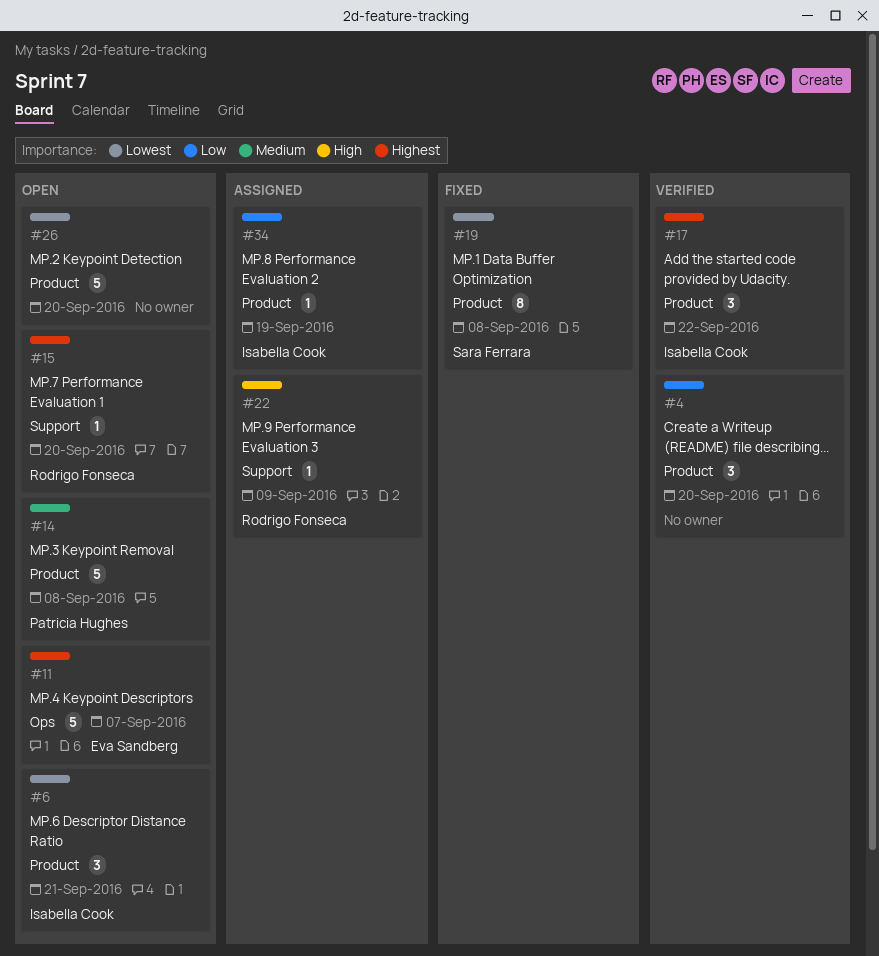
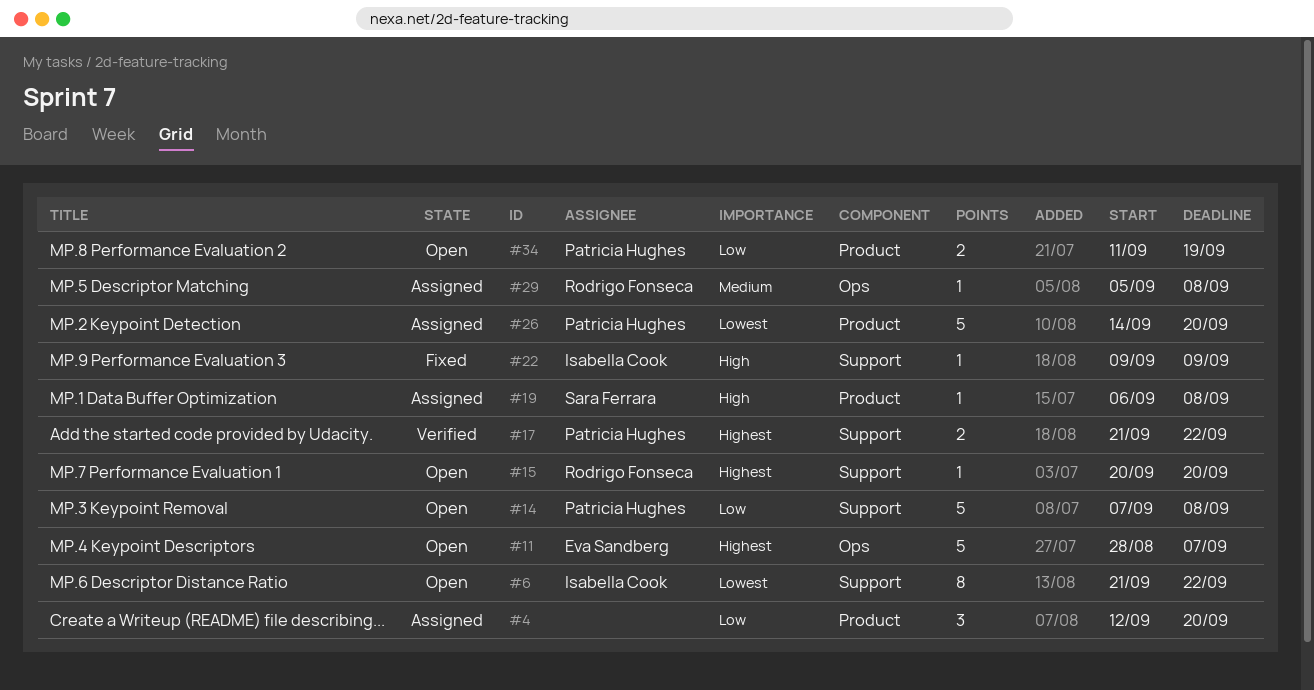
#4, status: Verified -> Assigned
#6, label: Product -> Support
#6, estimate: 3 -> 8
#6, due: Sep 21 -> Sep 22
#14, priority: Medium -> Low
#14, label: Product -> Support
#17, owner: Isabella Cook -> Patricia Hughes
#17, label: Product -> Support
#17, estimate: 3 -> 2
#19, status: Fixed -> Assigned
#19, priority: Lowest -> High
#19, estimate: 8 -> 1
#22, status: Assigned -> Fixed
#22, owner: Rodrigo Fonseca -> Isabella Cook
#26, status: Open -> Assigned
#26, owner: none -> Patricia Hughes
#29: none -> present
#34, status: Assigned -> Open
#34, owner: Isabella Cook -> Patricia Hughes
#34, estimate: 1 -> 2

